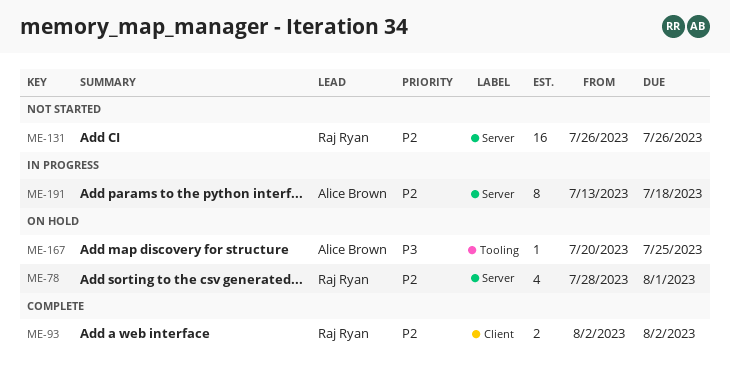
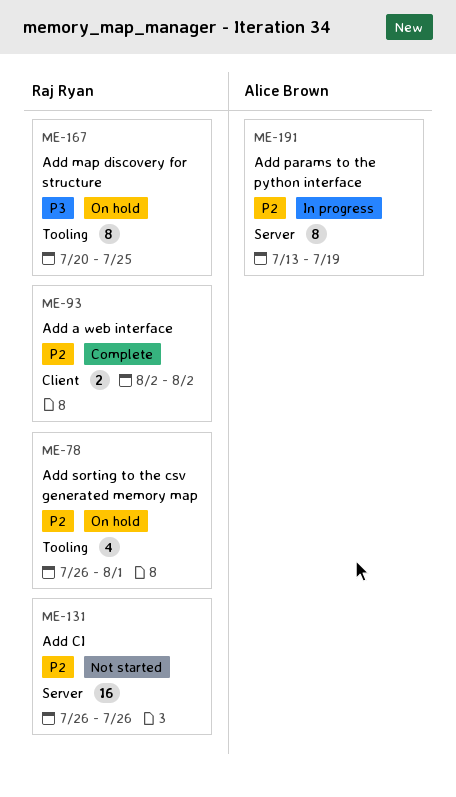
ME-78, label: Server -> Tooling
ME-78, start: Jul 28 -> Jul 26
ME-167, owner: Alice Brown -> Raj Ryan
ME-167, estimate: 1 -> 8
ME-191, due: Jul 18 -> Jul 19

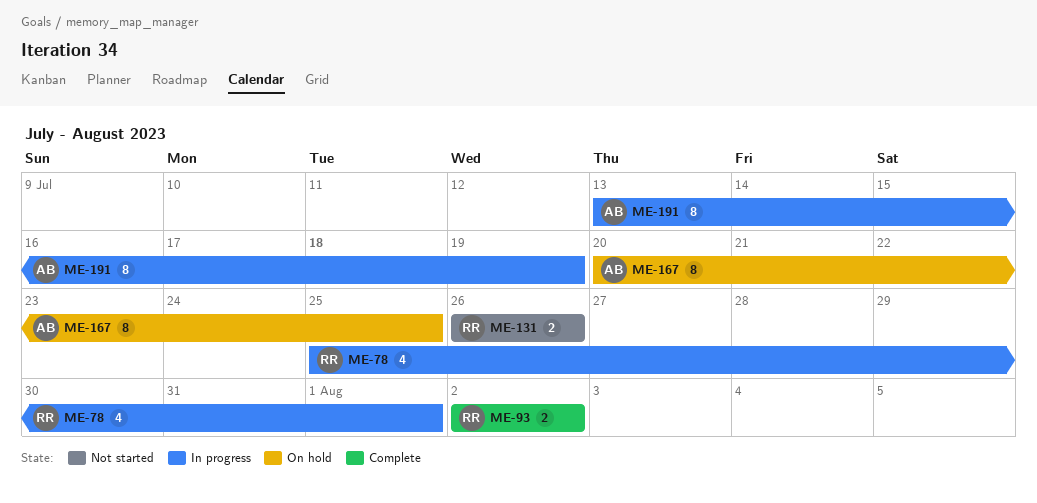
ME-78, status: On hold -> In progress
ME-78, start: Jul 26 -> Jul 25
ME-131, estimate: 16 -> 2
ME-167, owner: Raj Ryan -> Alice Brown

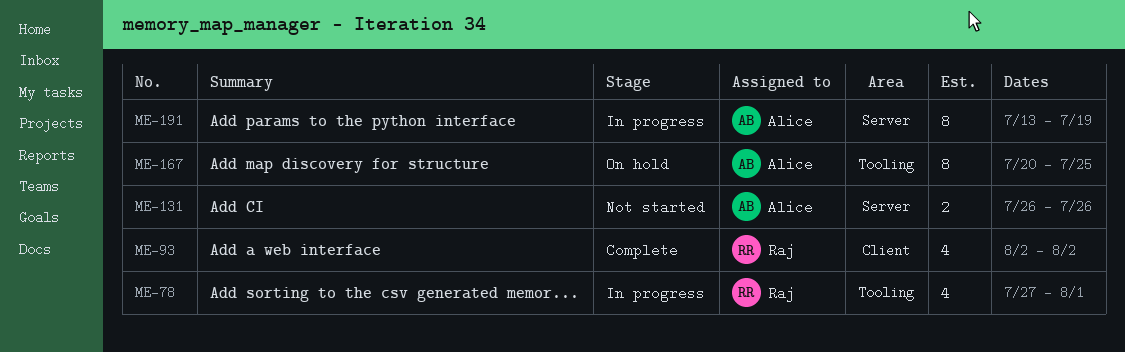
ME-78, start: Jul 25 -> Jul 27
ME-93, estimate: 2 -> 4
ME-131, owner: Raj -> Alice

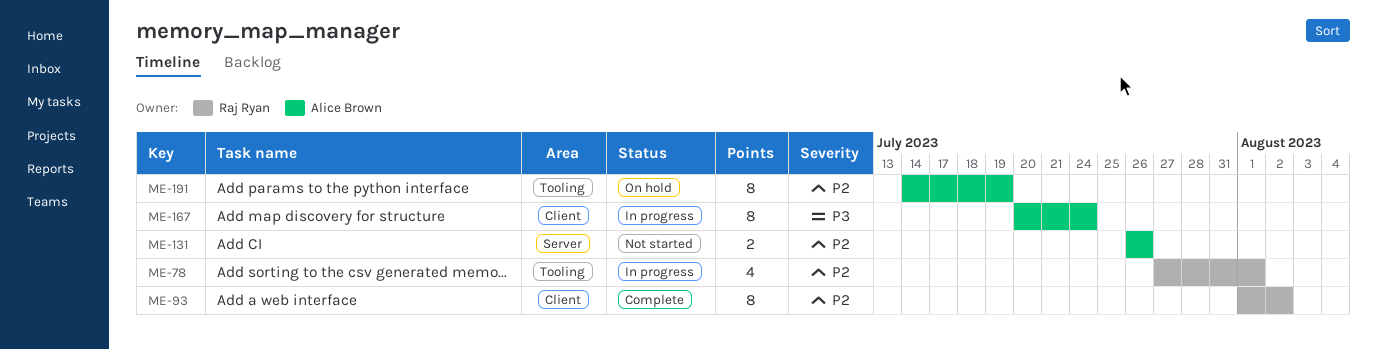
ME-93, estimate: 4 -> 8
ME-93, start: Aug 2 -> Aug 1
ME-167, status: On hold -> In progress
ME-167, label: Tooling -> Client
ME-167, due: Jul 25 -> Jul 24
ME-191, status: In progress -> On hold
ME-191, label: Server -> Tooling
ME-191, start: Jul 13 -> Jul 14

